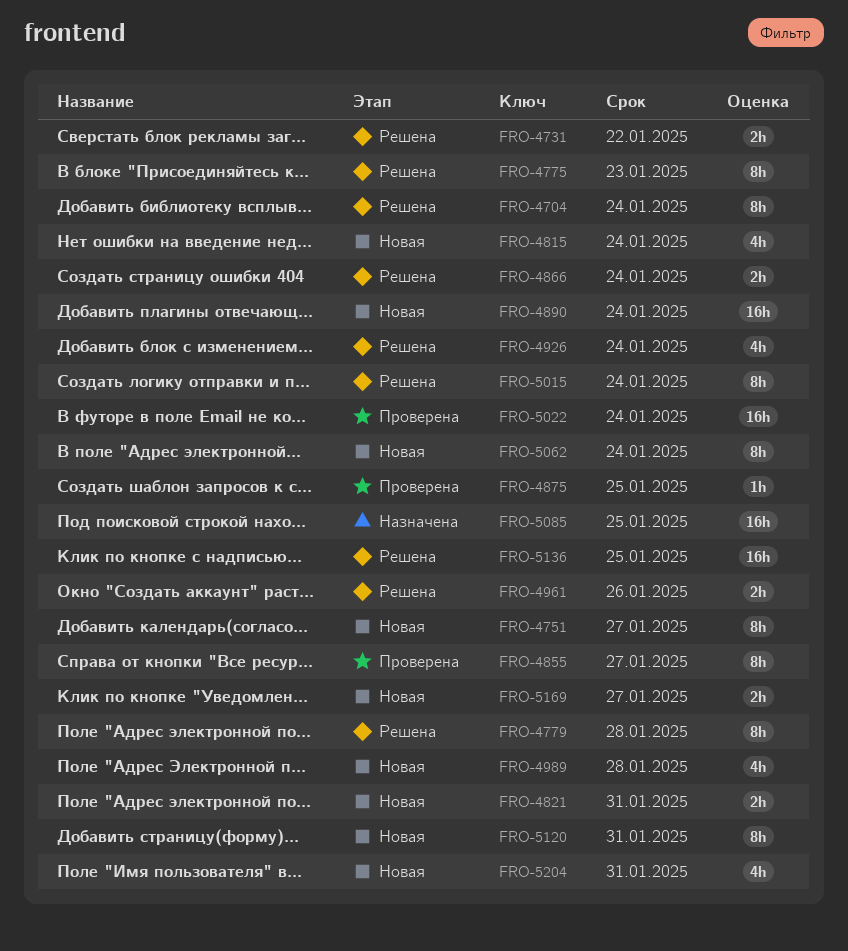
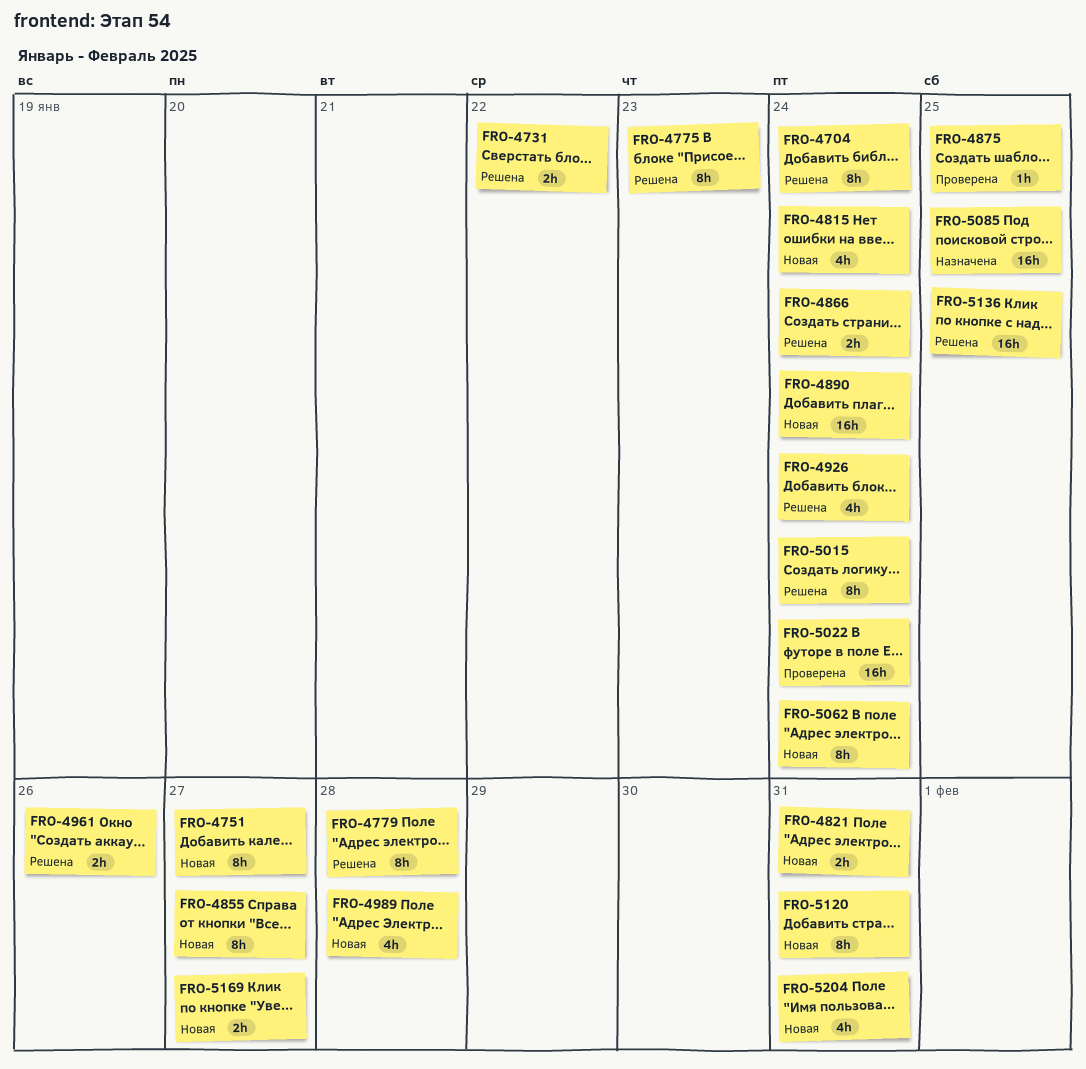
FRO-4855, status: Проверена -> Новая

